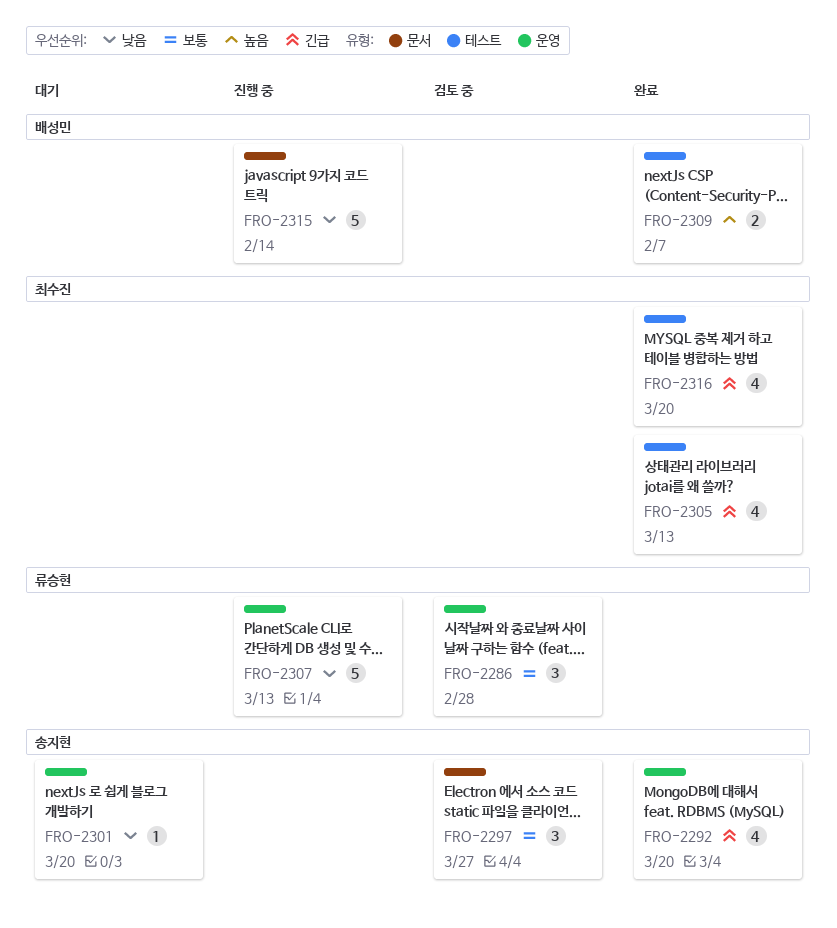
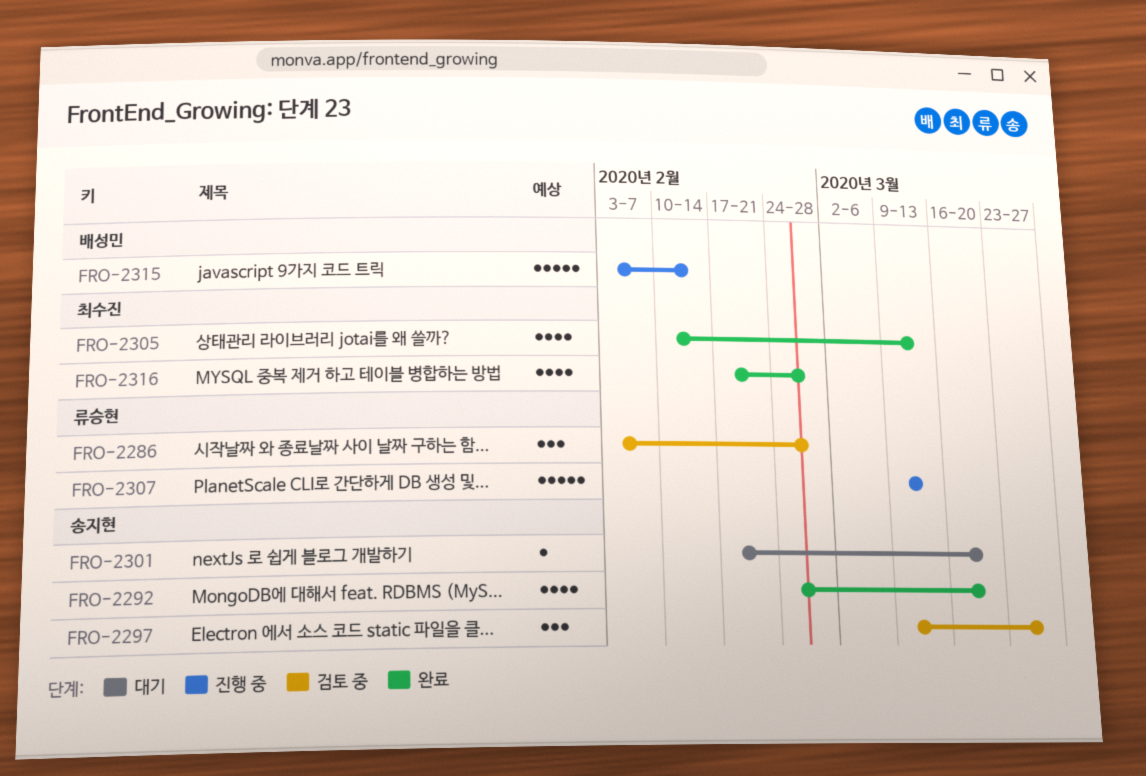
FRO-2309: present -> none
FRO-2316, due: Mar 20 -> Feb 28

